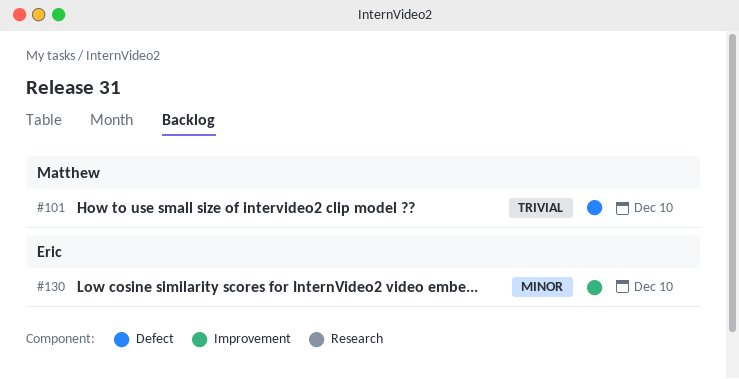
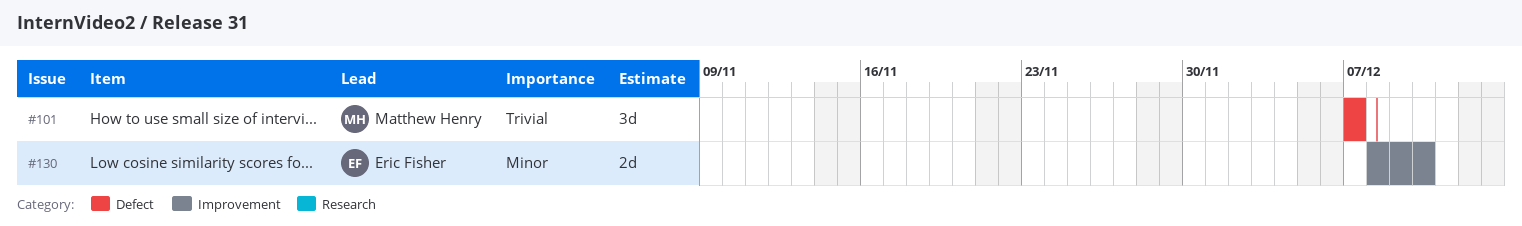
#101, due: Dec 10 -> Dec 7

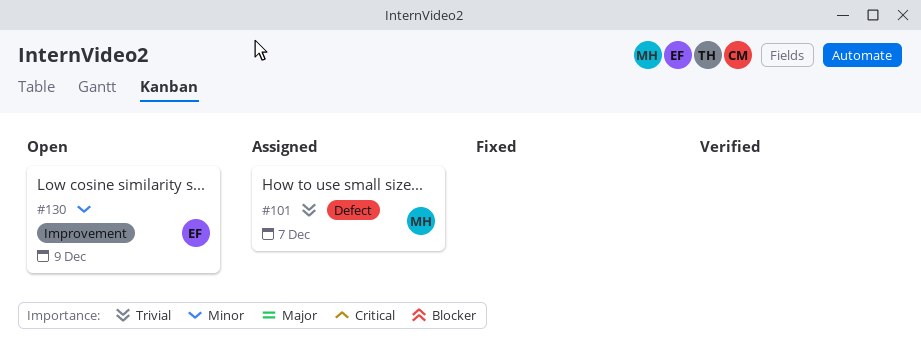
#130, due: Dec 10 -> Dec 9

